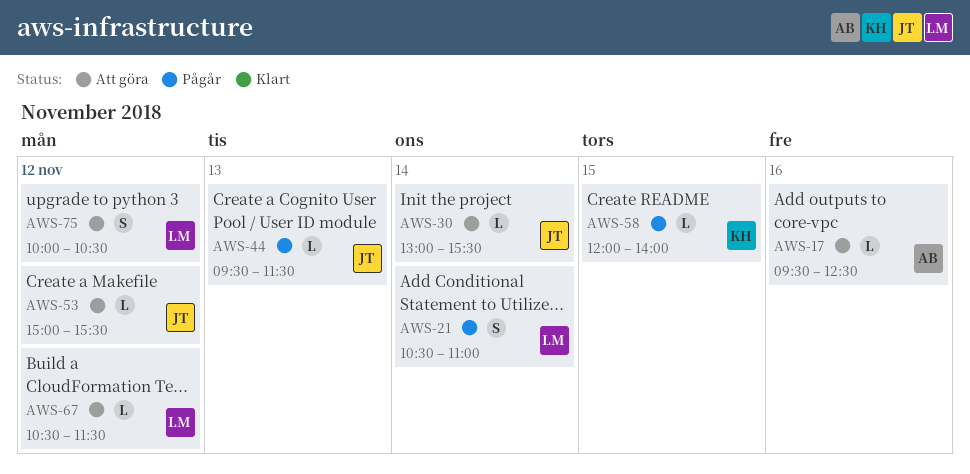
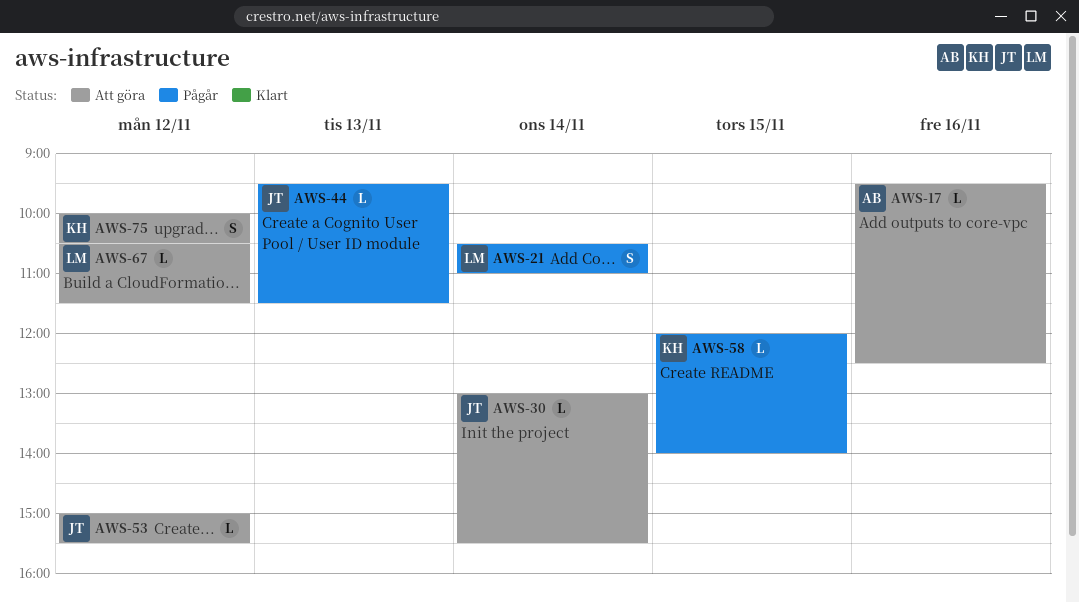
AWS-75, owner: LM -> KH

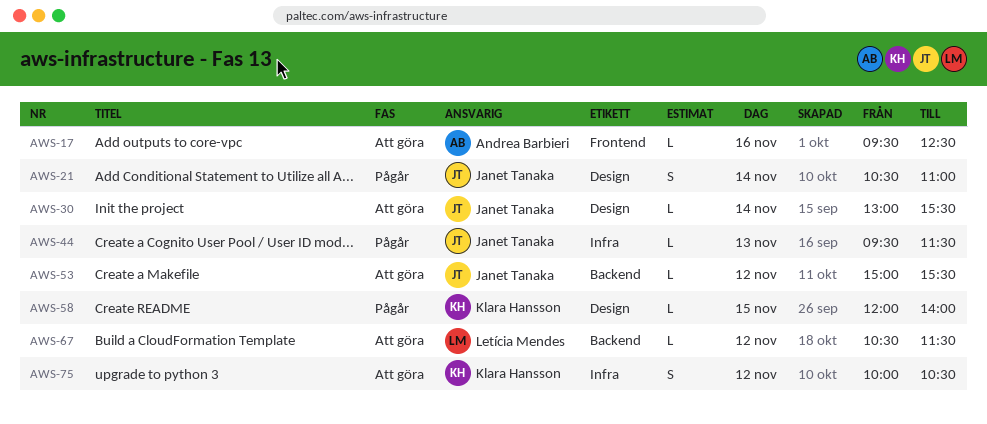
AWS-21, owner: Letícia Mendes -> Janet Tanaka

